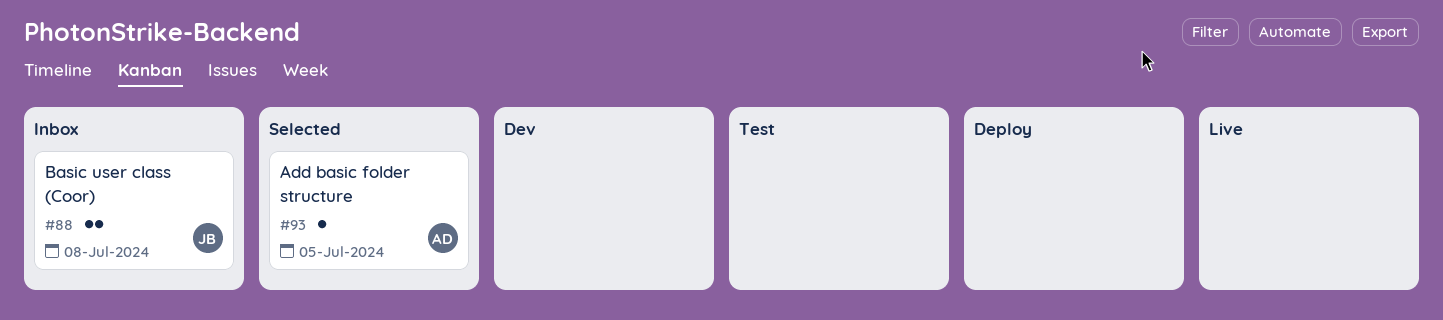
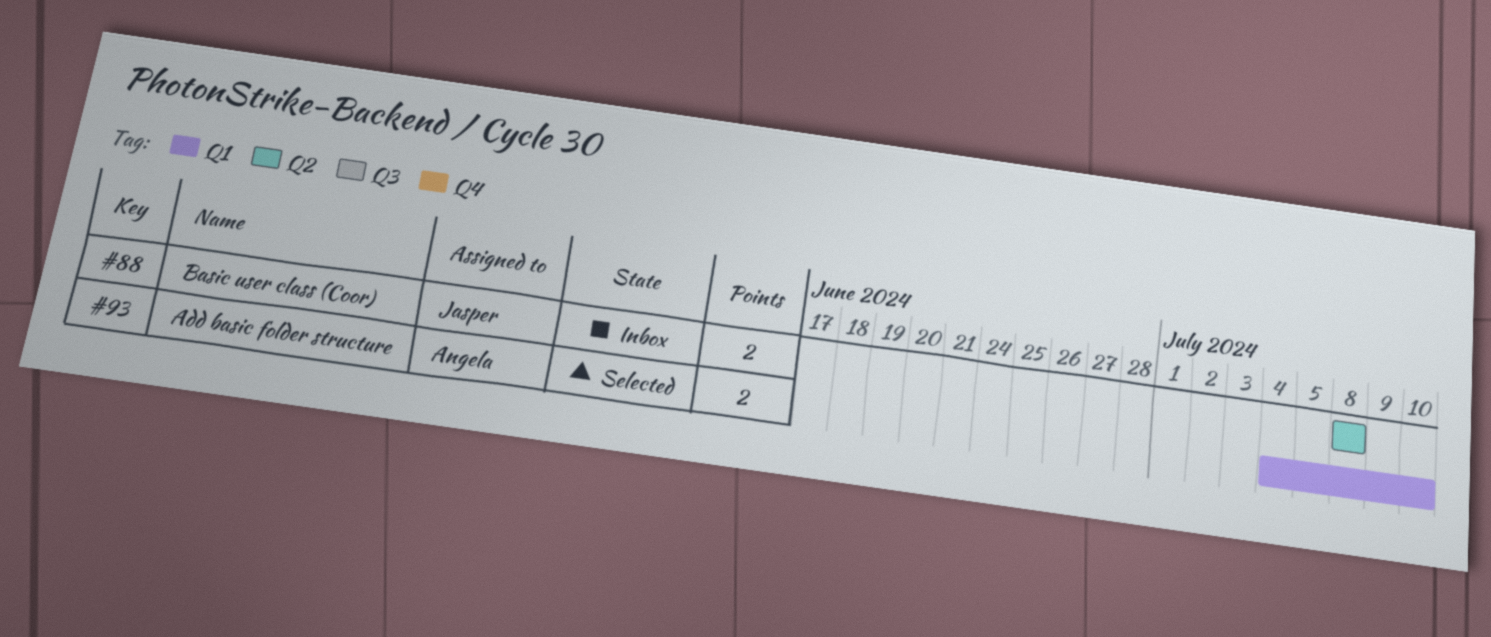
#93, estimate: 1 -> 2
#93, due: Jul 5 -> Jul 10

